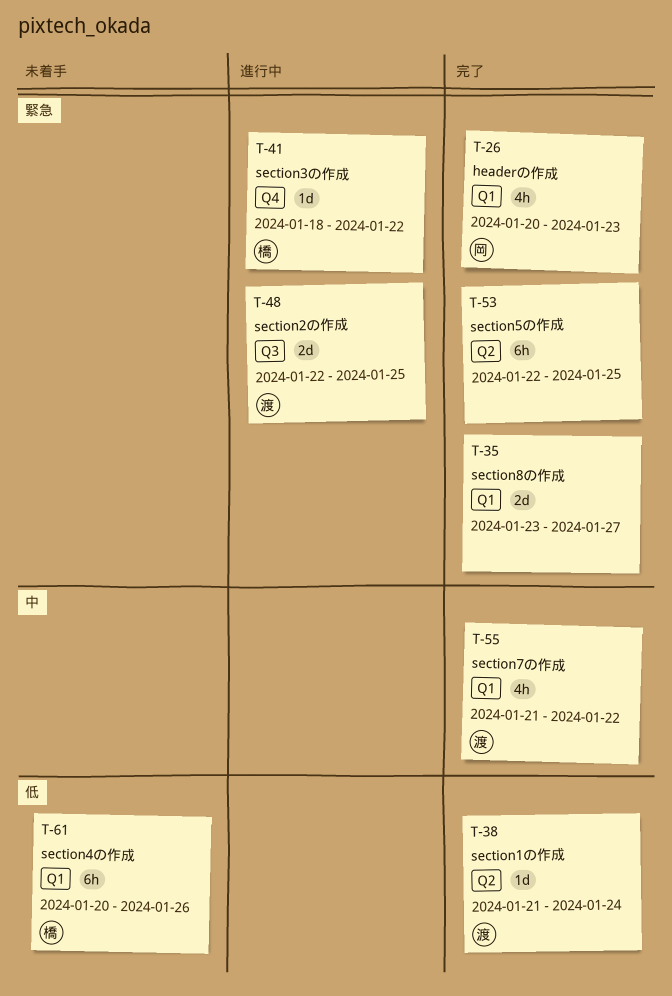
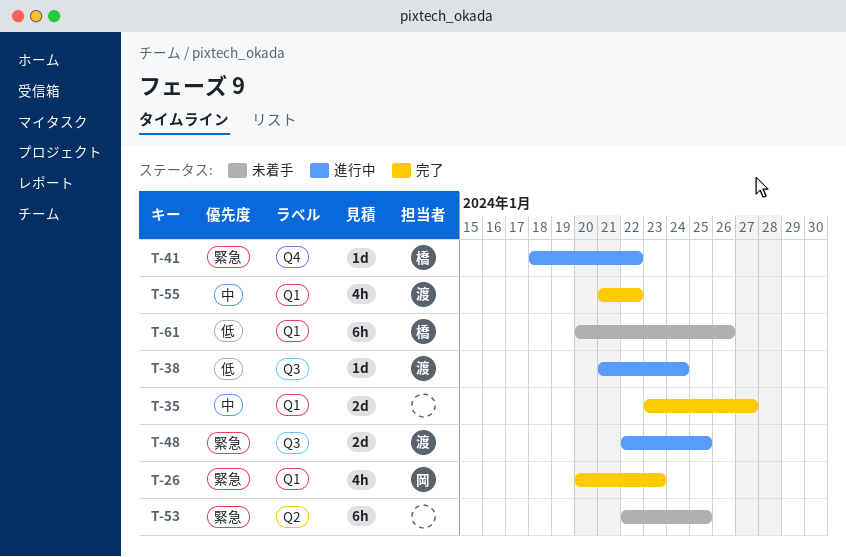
T-35, priority: 緊急 -> 中
T-38, status: 完了 -> 進行中
T-38, label: Q2 -> Q3
T-53, status: 完了 -> 未着手

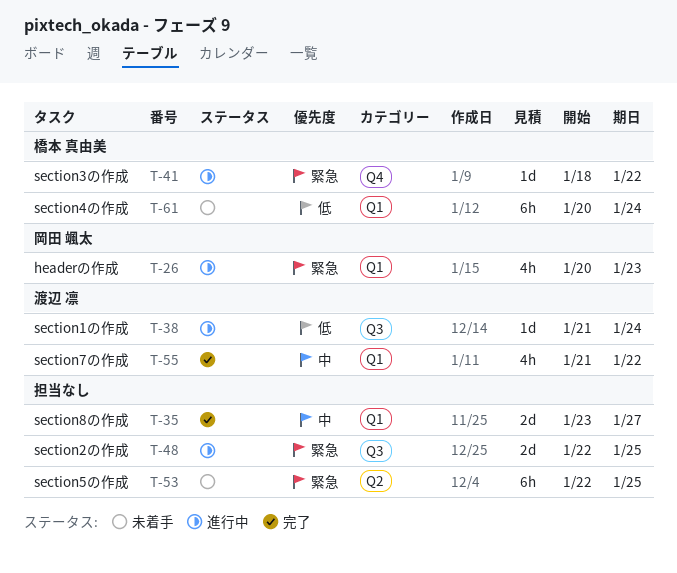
T-26, status: 完了 -> 進行中
T-48, owner: 渡辺 凛 -> none
T-61, due: Jan 26 -> Jan 24

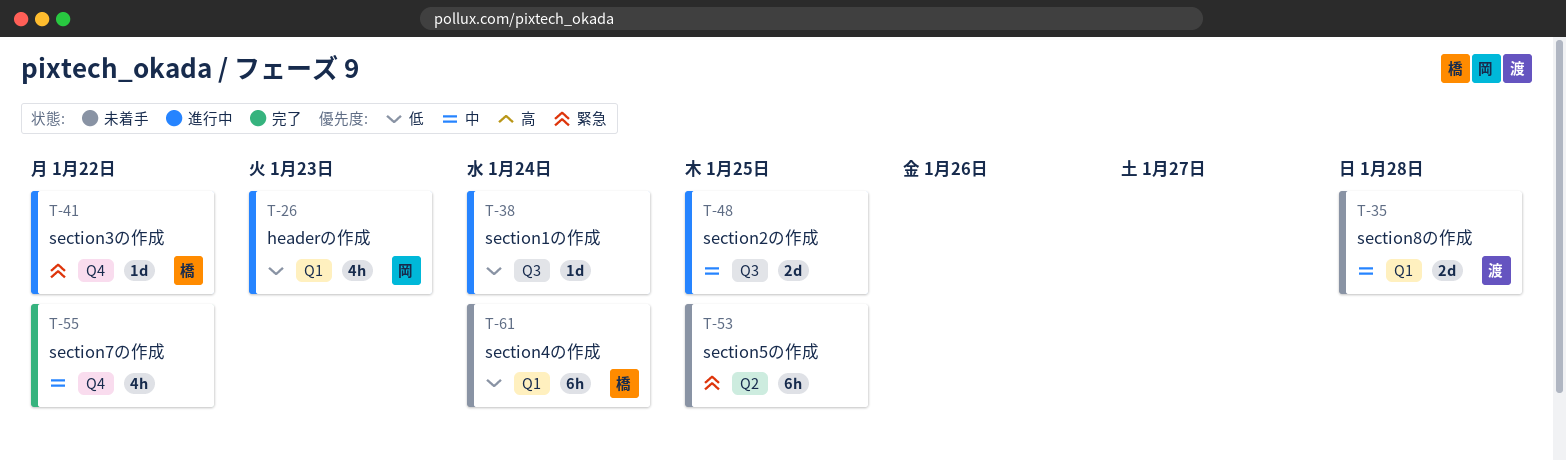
T-26, priority: 緊急 -> 低
T-35, status: 完了 -> 未着手
T-35, owner: none -> 渡辺 凛
T-35, due: Jan 27 -> Jan 28
T-38, owner: 渡辺 凛 -> none
T-48, priority: 緊急 -> 中
T-55, owner: 渡辺 凛 -> none
T-55, label: Q1 -> Q4

